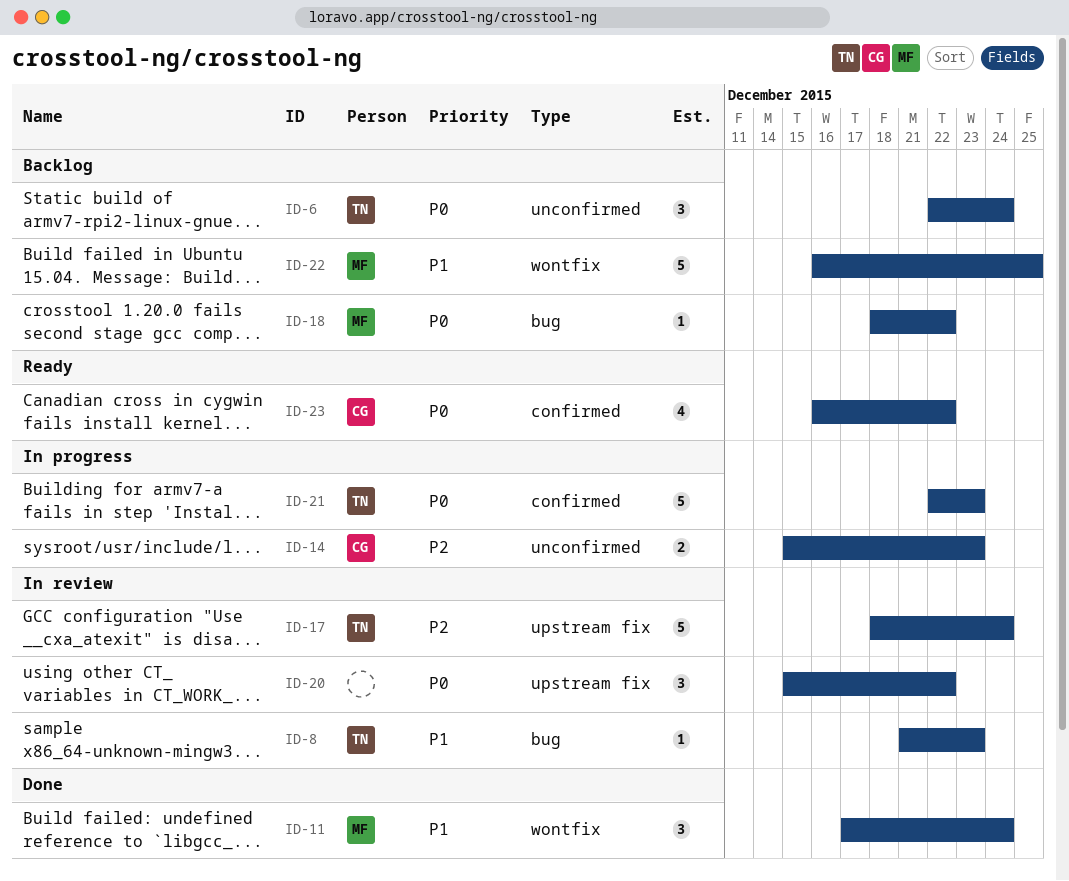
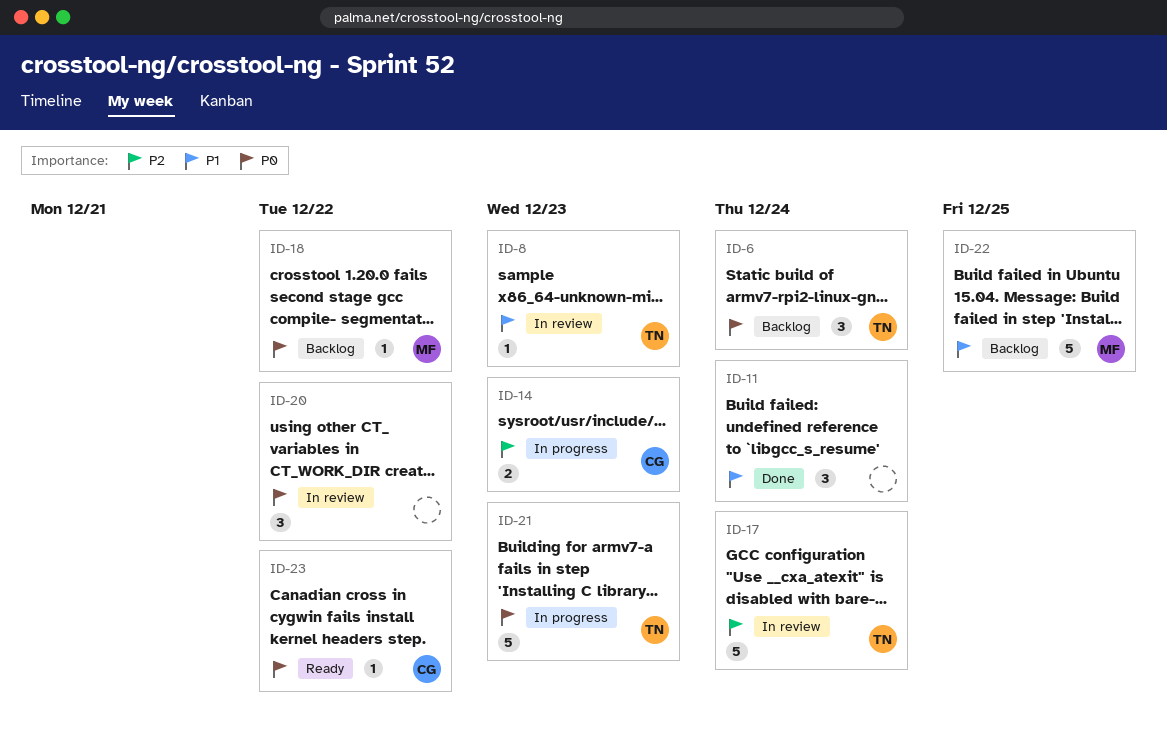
ID-11, owner: MF -> none
ID-23, estimate: 4 -> 1

